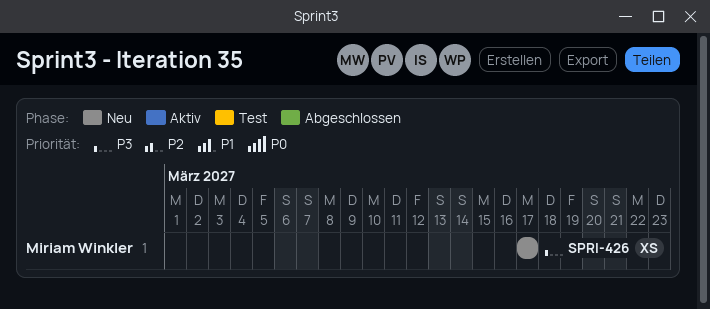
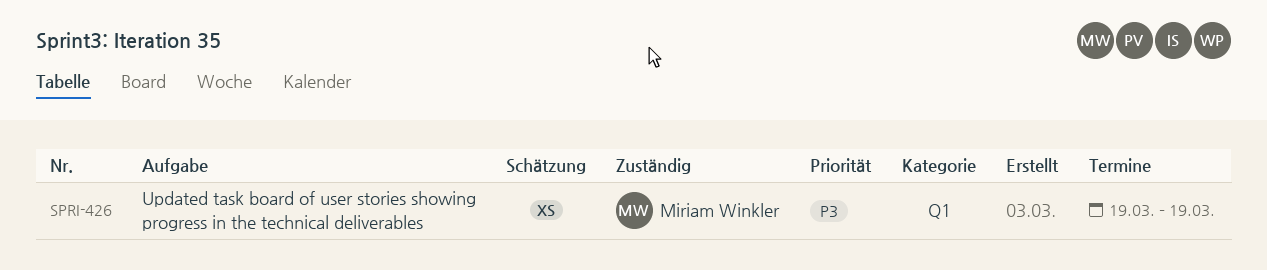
SPRI-426, start: Mar 17 -> Mar 19
SPRI-426, due: Mar 17 -> Mar 19

